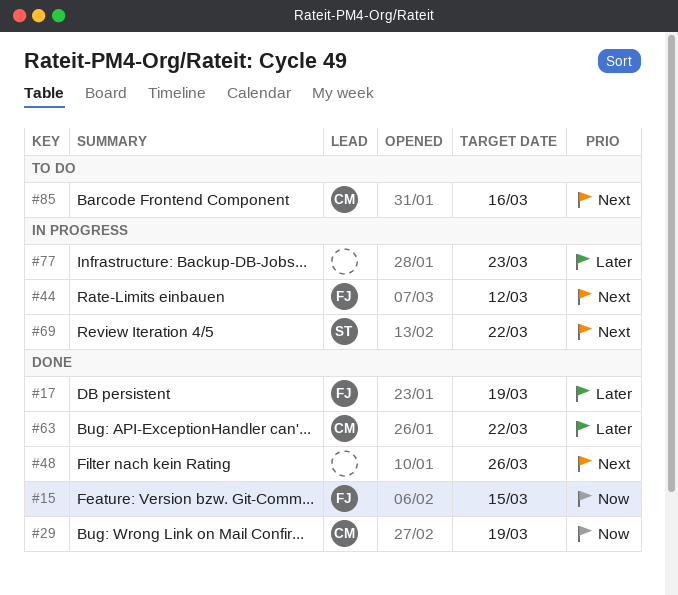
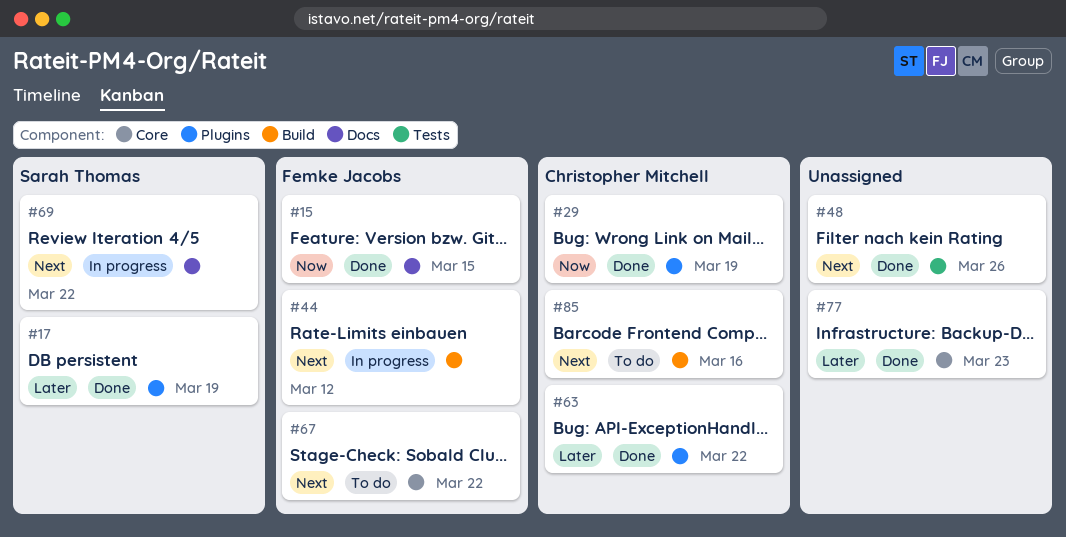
#17, owner: Femke Jacobs -> Sarah Thomas
#67: none -> present
#77, status: In progress -> Done

